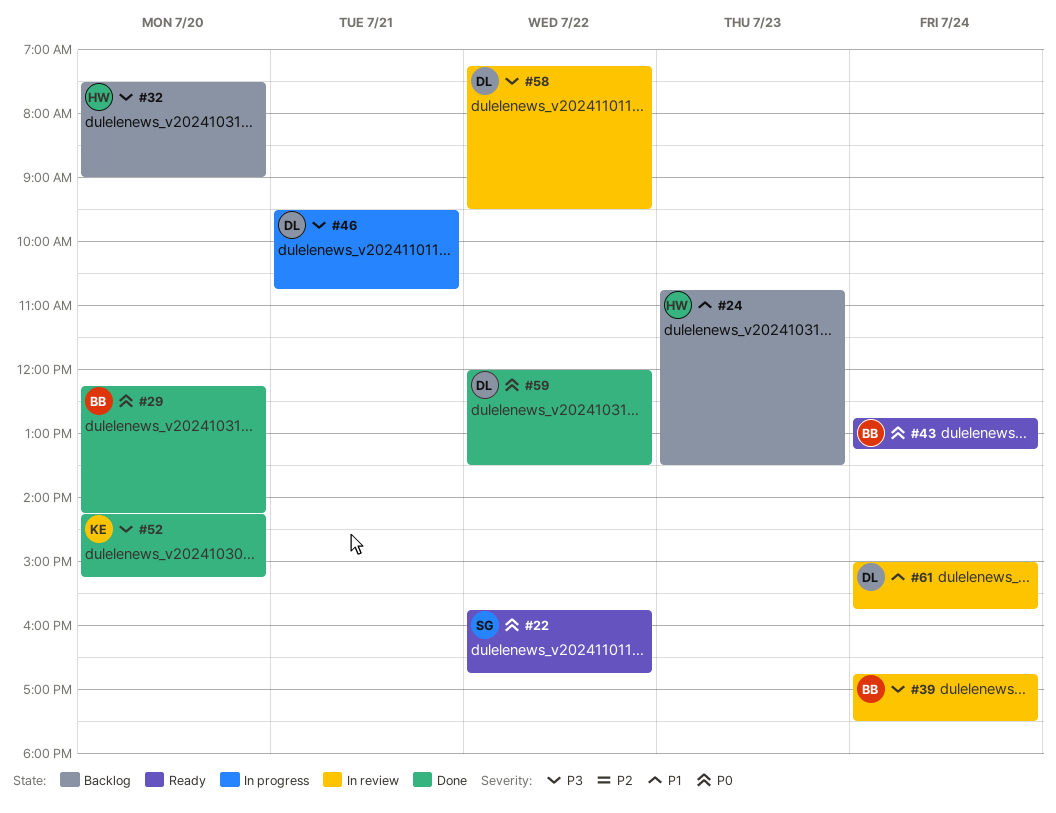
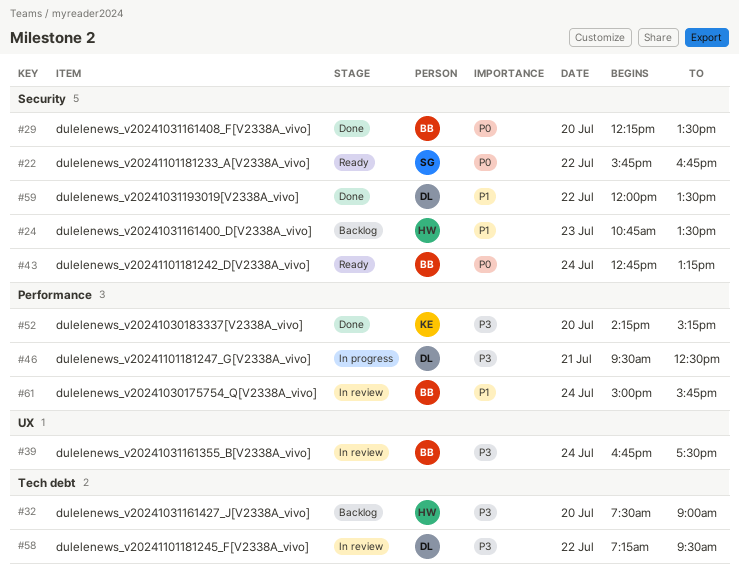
#29, ends: 14:15 -> 13:30
#46, ends: 10:45 -> 12:30
#59, priority: P0 -> P1
#61, owner: DL -> BB

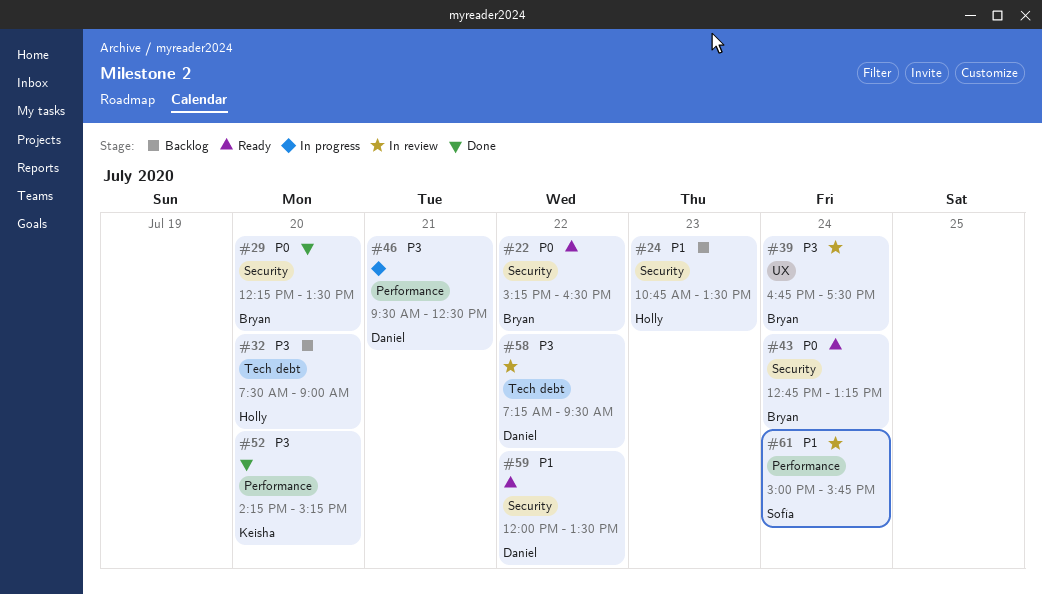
#22, owner: Sofía -> Bryan
#22, begins: 15:45 -> 15:15
#22, ends: 16:45 -> 16:30
#59, status: Done -> Ready
#61, owner: Bryan -> Sofía

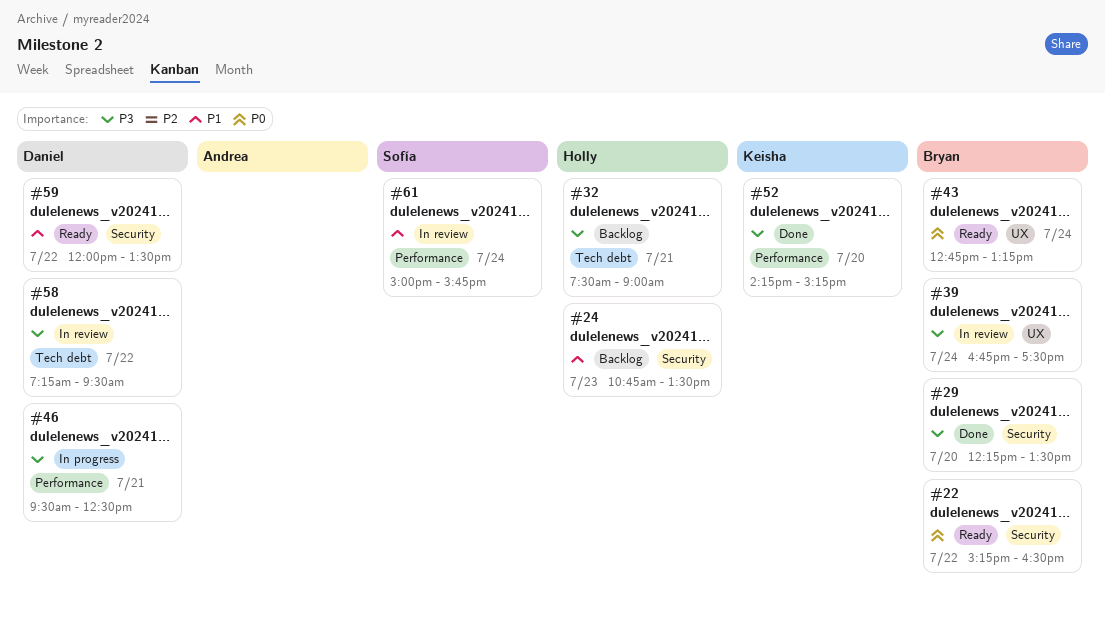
#29, priority: P0 -> P3
#32, day: Jul 20 -> Jul 21
#43, label: Security -> UX

